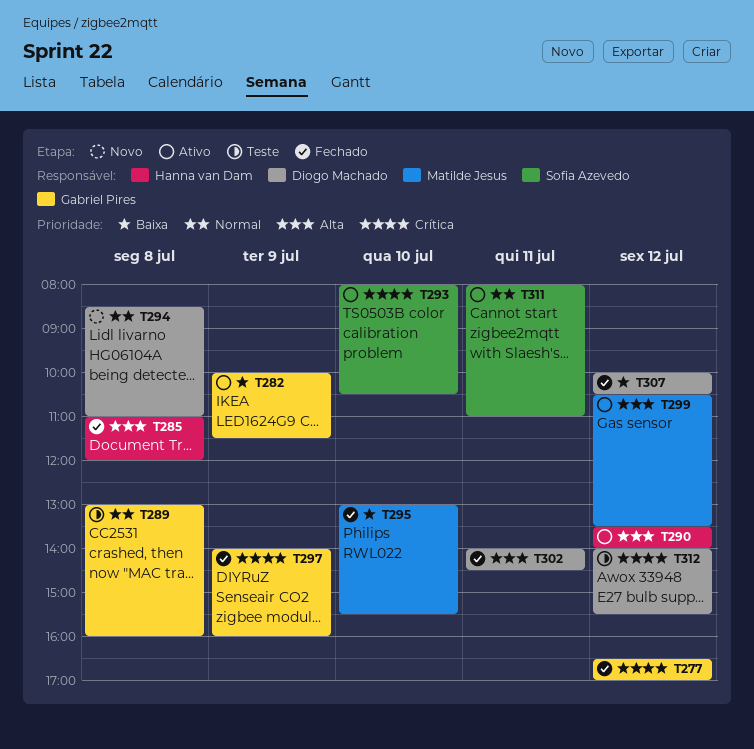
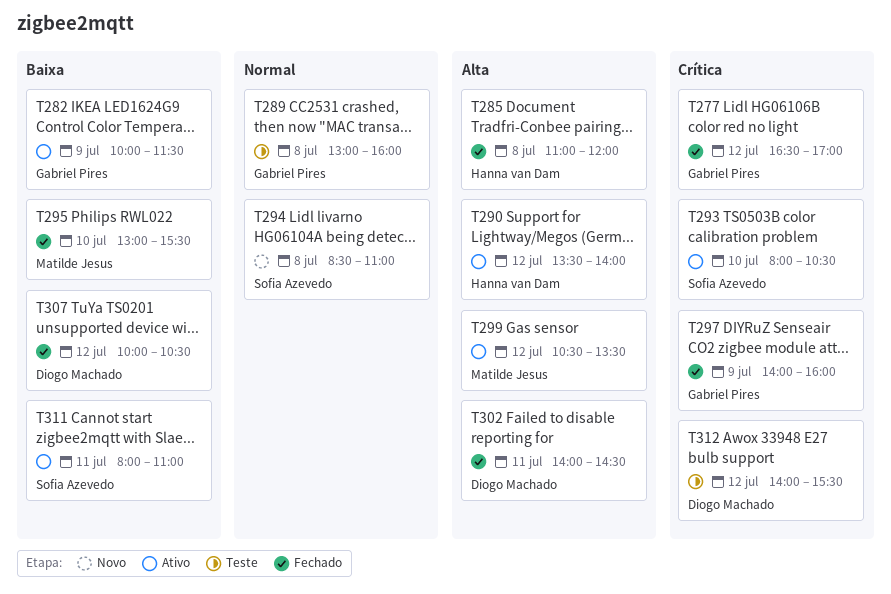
T294, owner: Diogo Machado -> Sofia Azevedo
T311, priority: Normal -> Baixa

